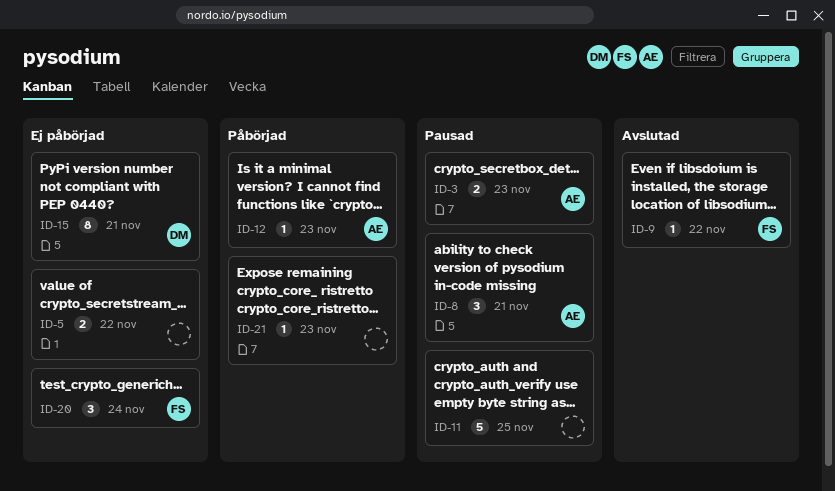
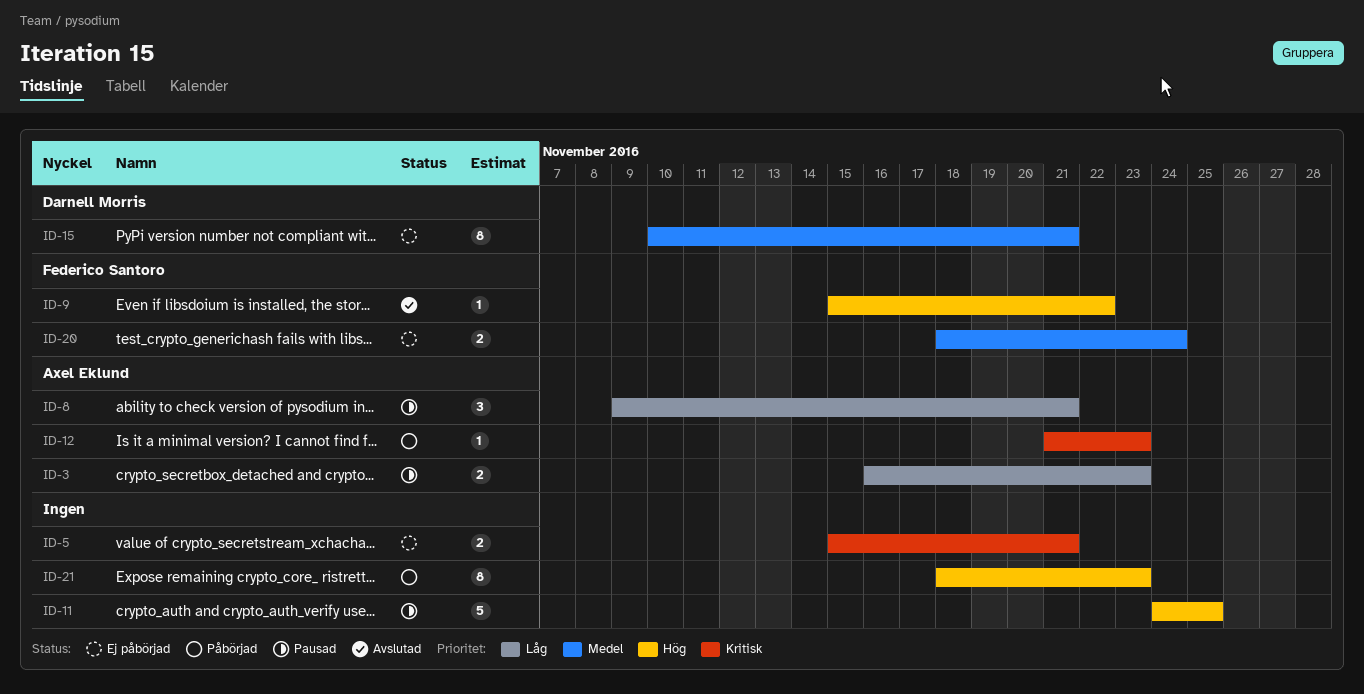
ID-5, due: Nov 22 -> Nov 21
ID-20, estimate: 3 -> 2
ID-21, estimate: 1 -> 8

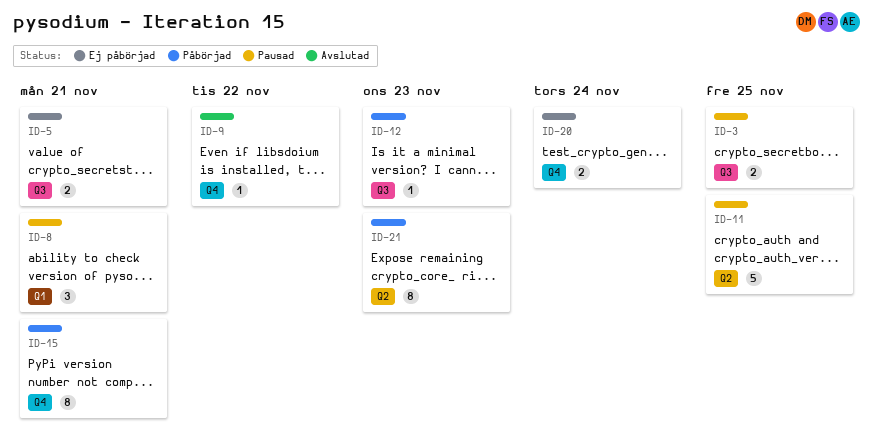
ID-3, due: Nov 23 -> Nov 25
ID-15, status: Ej påbörjad -> Påbörjad

